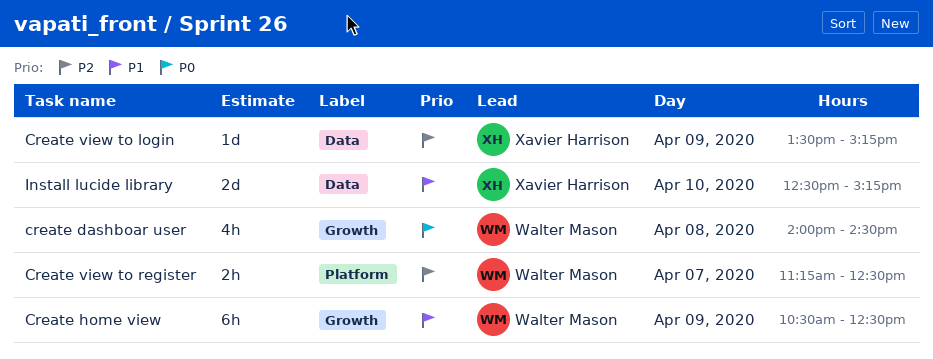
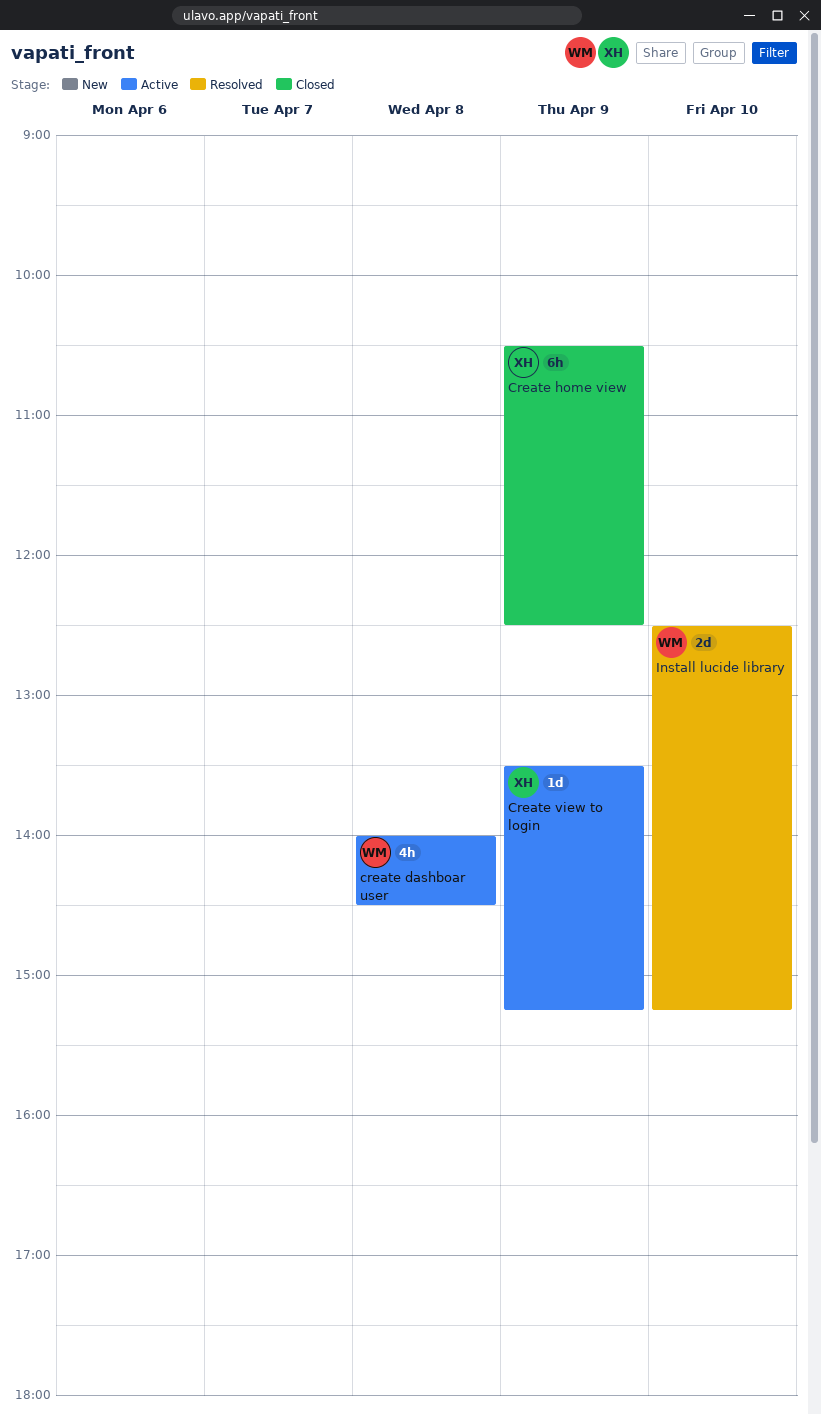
Create home view, owner: Walter Mason -> Xavier Harrison
Create view to register: present -> none
Install lucide library, owner: Xavier Harrison -> Walter Mason

